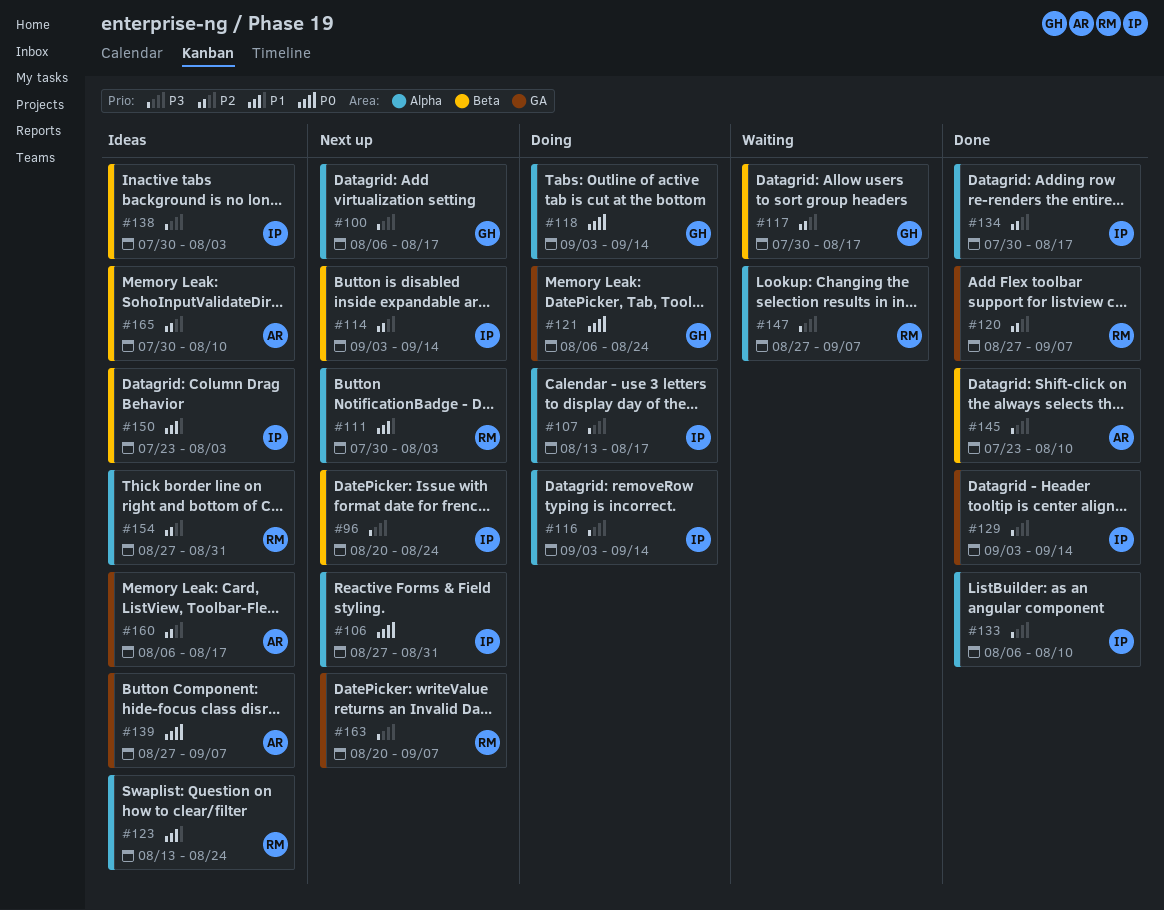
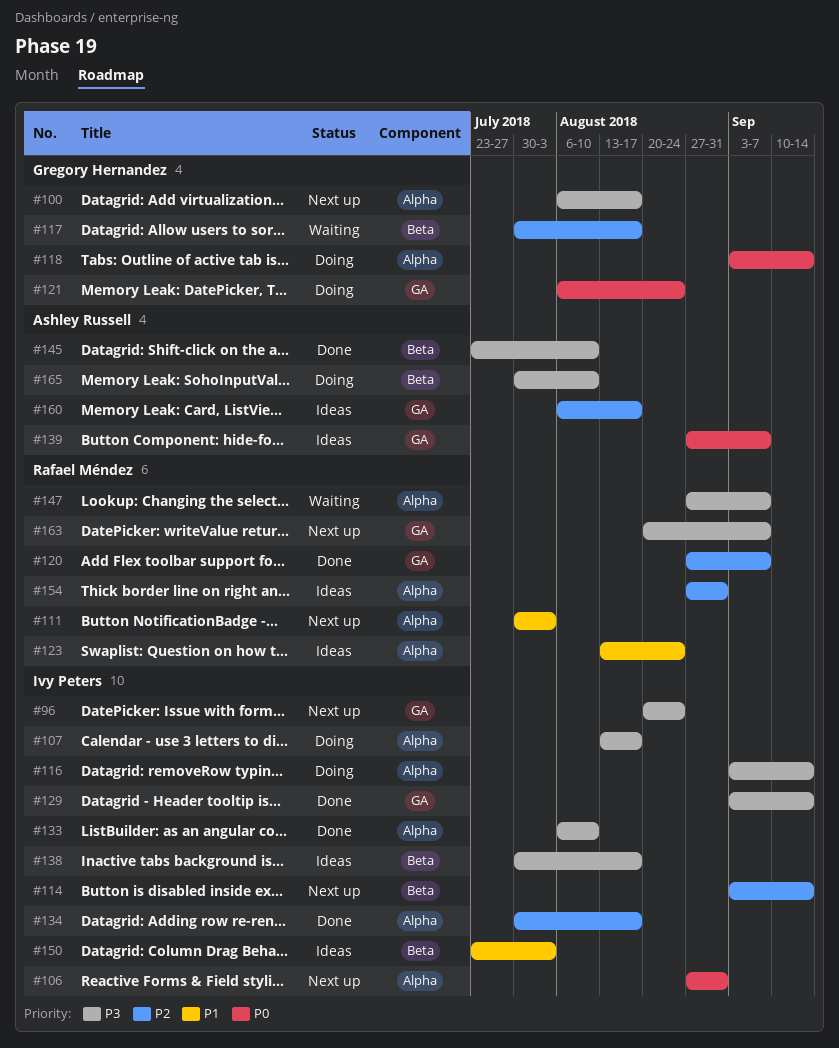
#96, label: Beta -> GA
#138, due: Aug 3 -> Aug 17
#165, status: Ideas -> Doing
#165, priority: P2 -> P3

